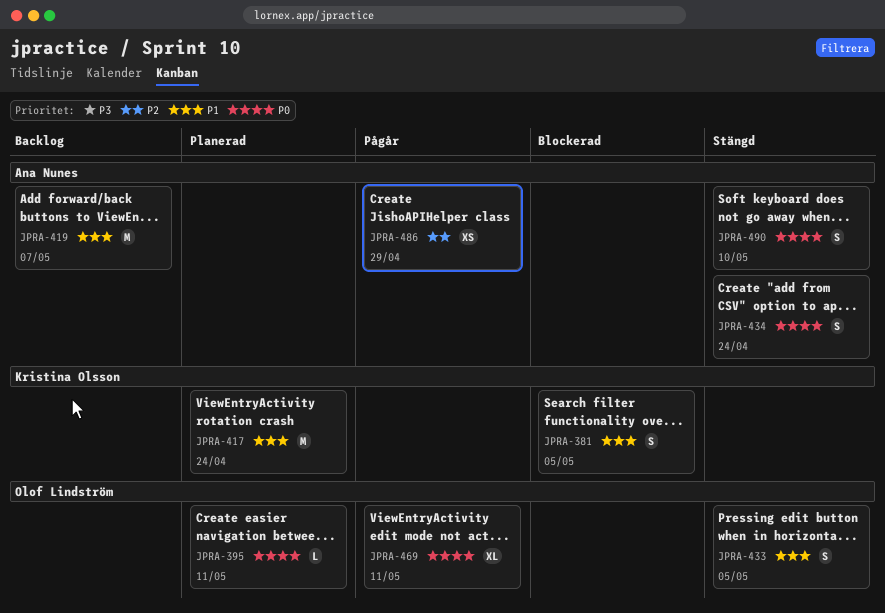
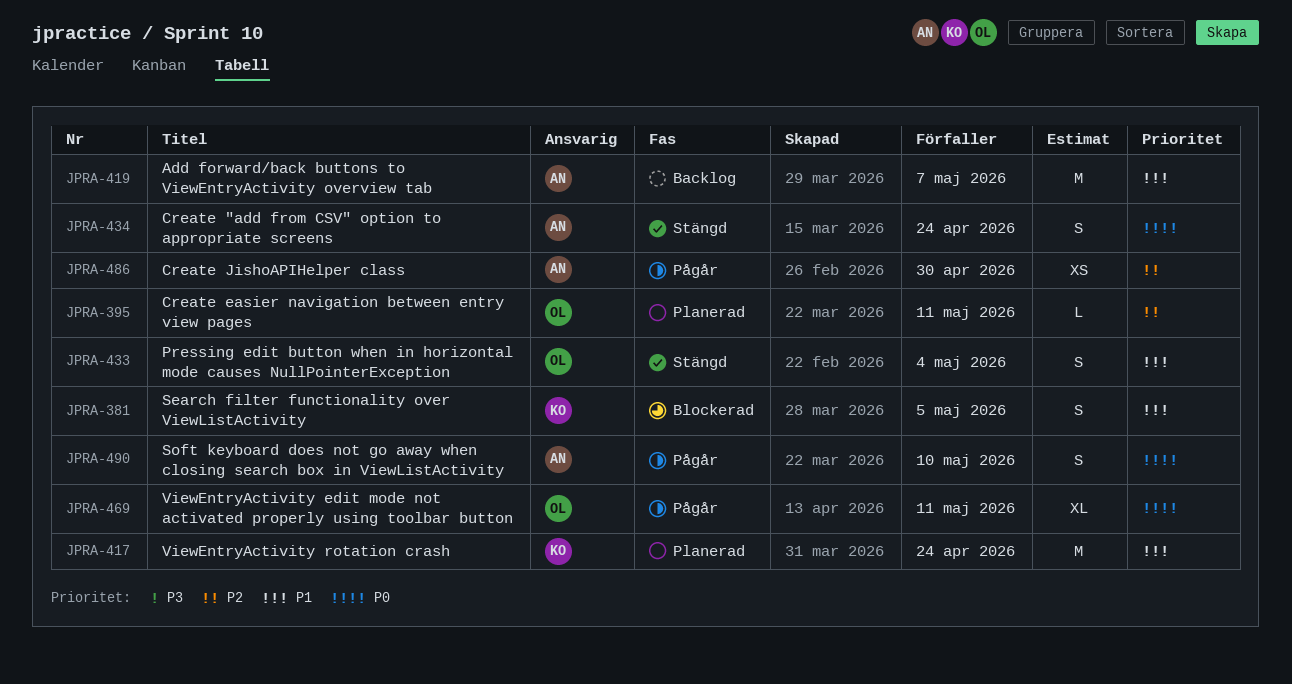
JPRA-395, priority: P0 -> P2
JPRA-433, due: May 5 -> May 4
JPRA-486, due: Apr 29 -> Apr 30
JPRA-490, status: Stängd -> Pågår

